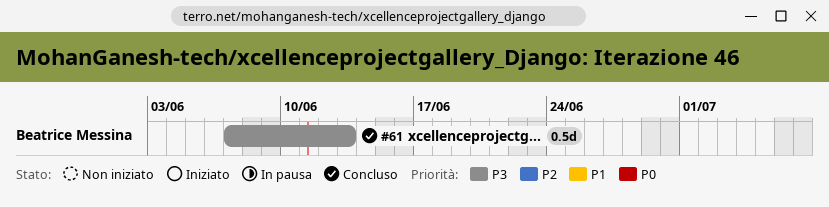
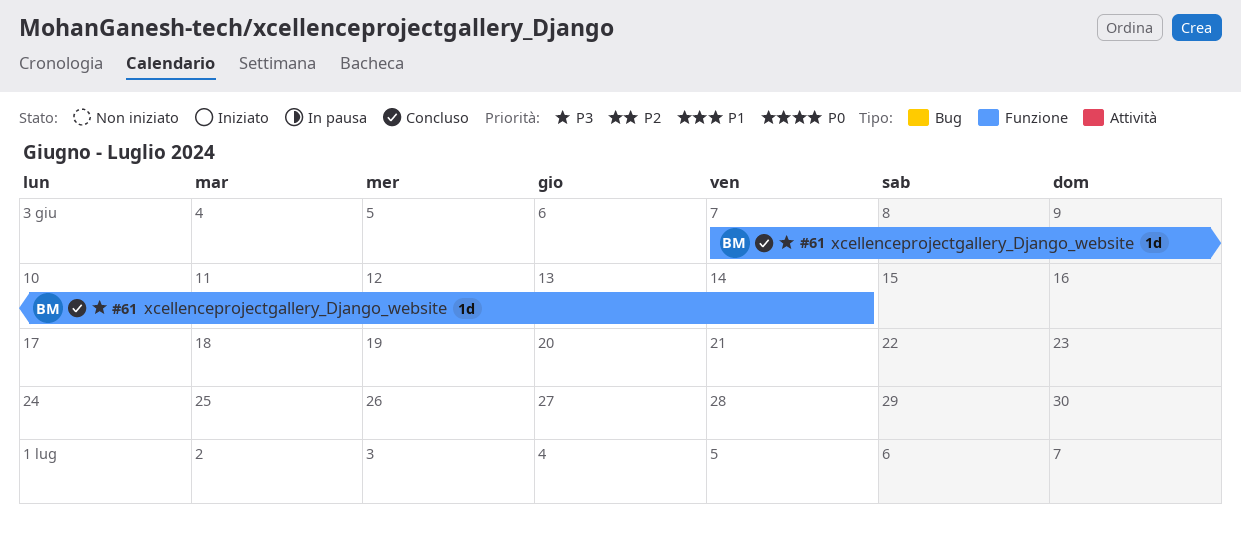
#61, estimate: 0.5d -> 1d
#61, due: Jun 13 -> Jun 14

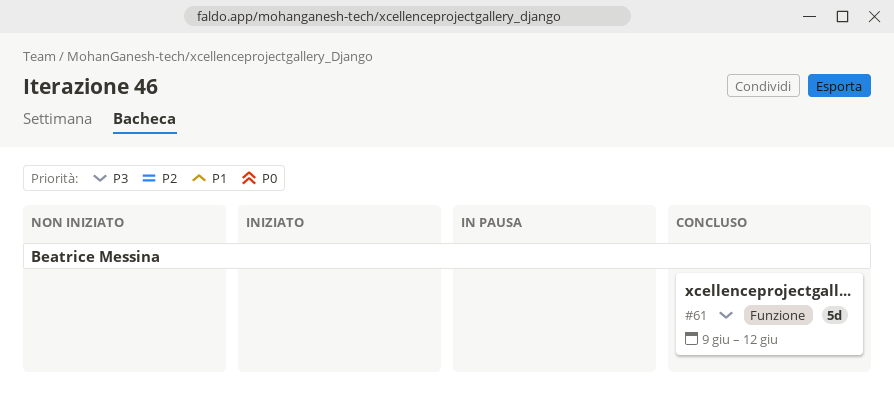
#61, estimate: 1d -> 5d
#61, start: Jun 7 -> Jun 9
#61, due: Jun 14 -> Jun 12

